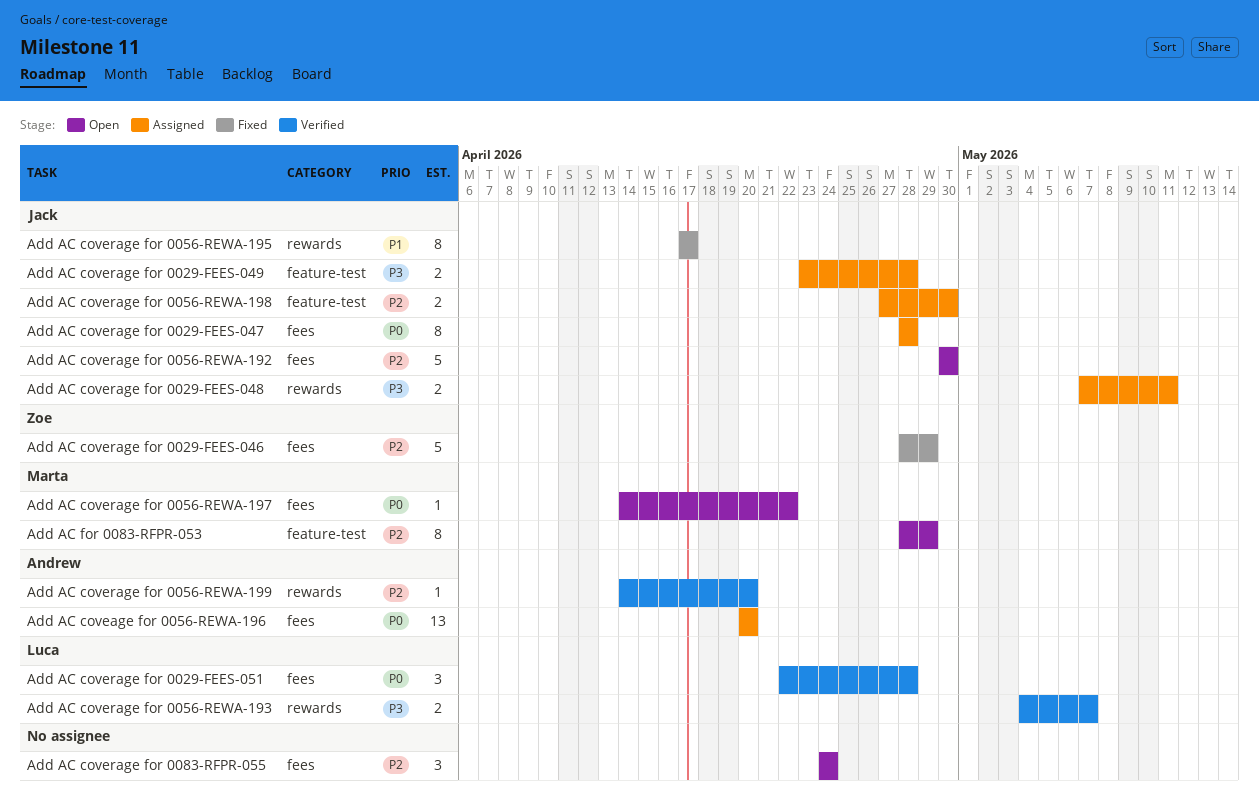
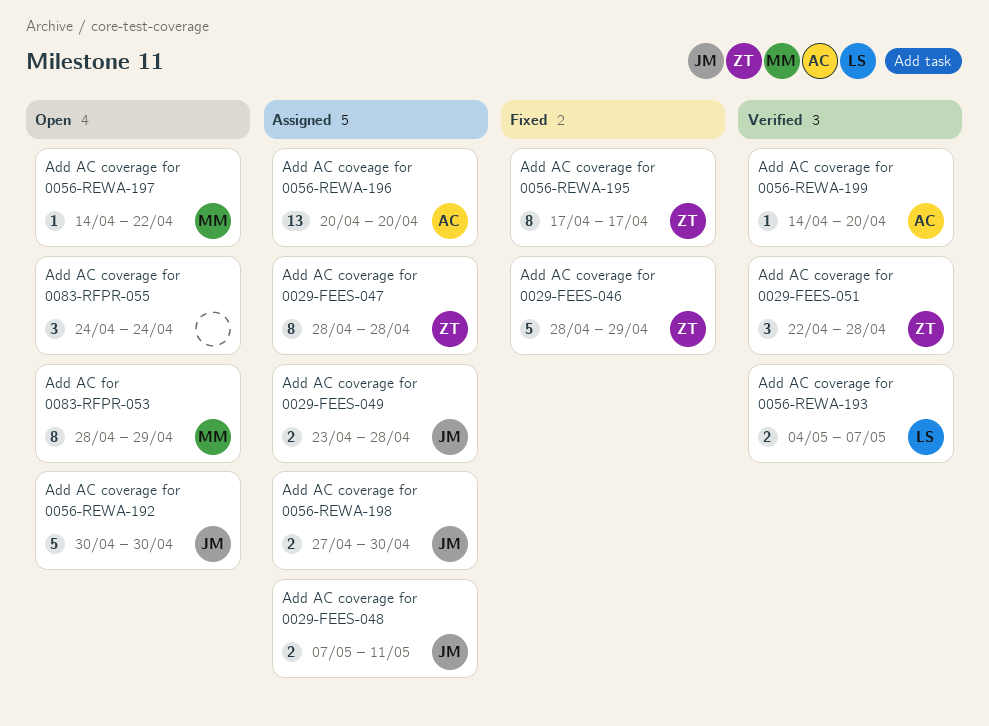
Add AC coverage for 0029-FEES-047, owner: Jack -> Zoe
Add AC coverage for 0029-FEES-051, owner: Luca -> Zoe
Add AC coverage for 0056-REWA-195, owner: Jack -> Zoe

